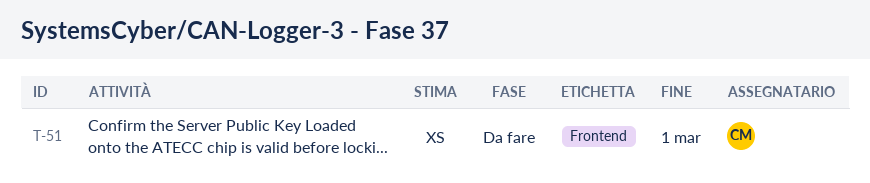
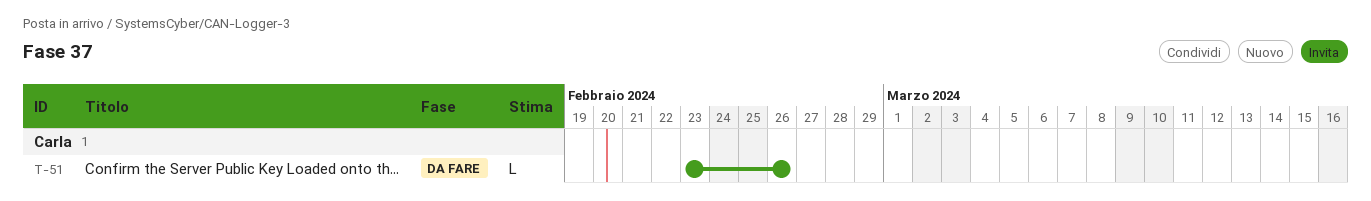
T-51, estimate: XS -> L
T-51, due: Mar 1 -> Feb 26

